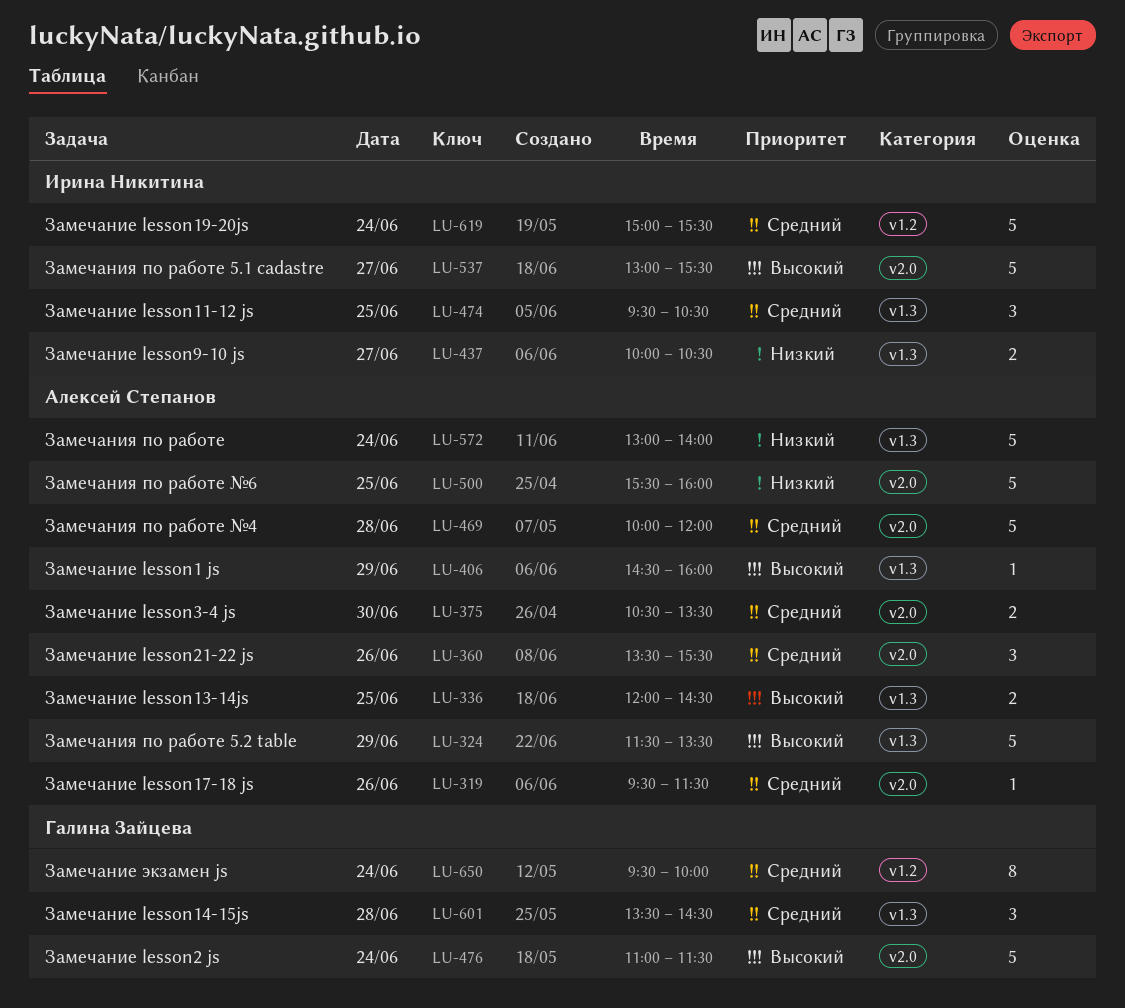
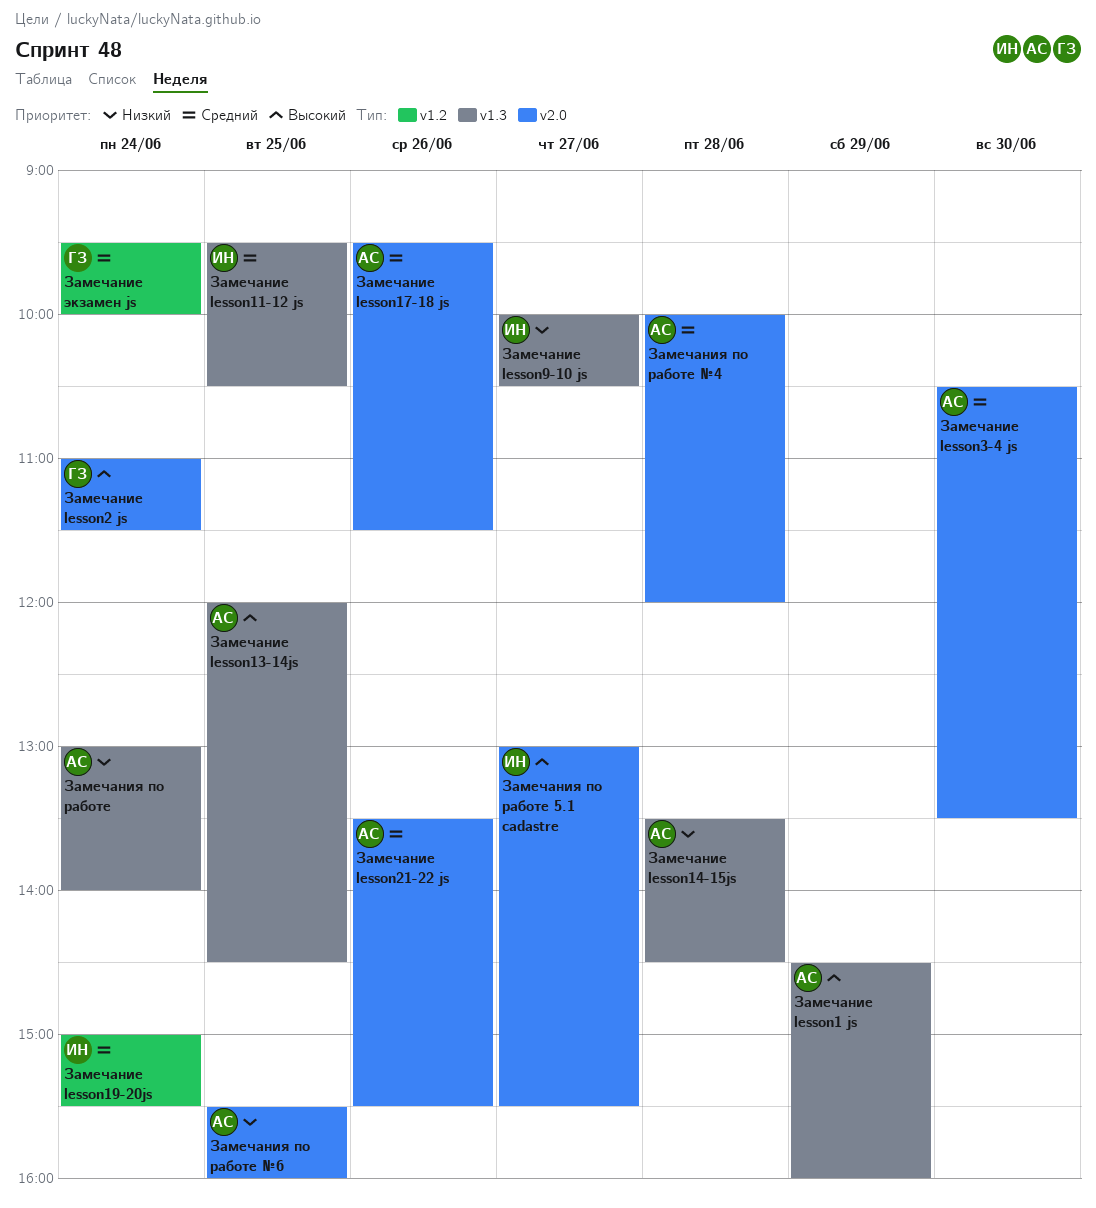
Замечание lesson14-15js, owner: Галина Зайцева -> Алексей Степанов
Замечание lesson14-15js, priority: Средний -> Низкий
Замечания по работе 5.2 table: present -> none

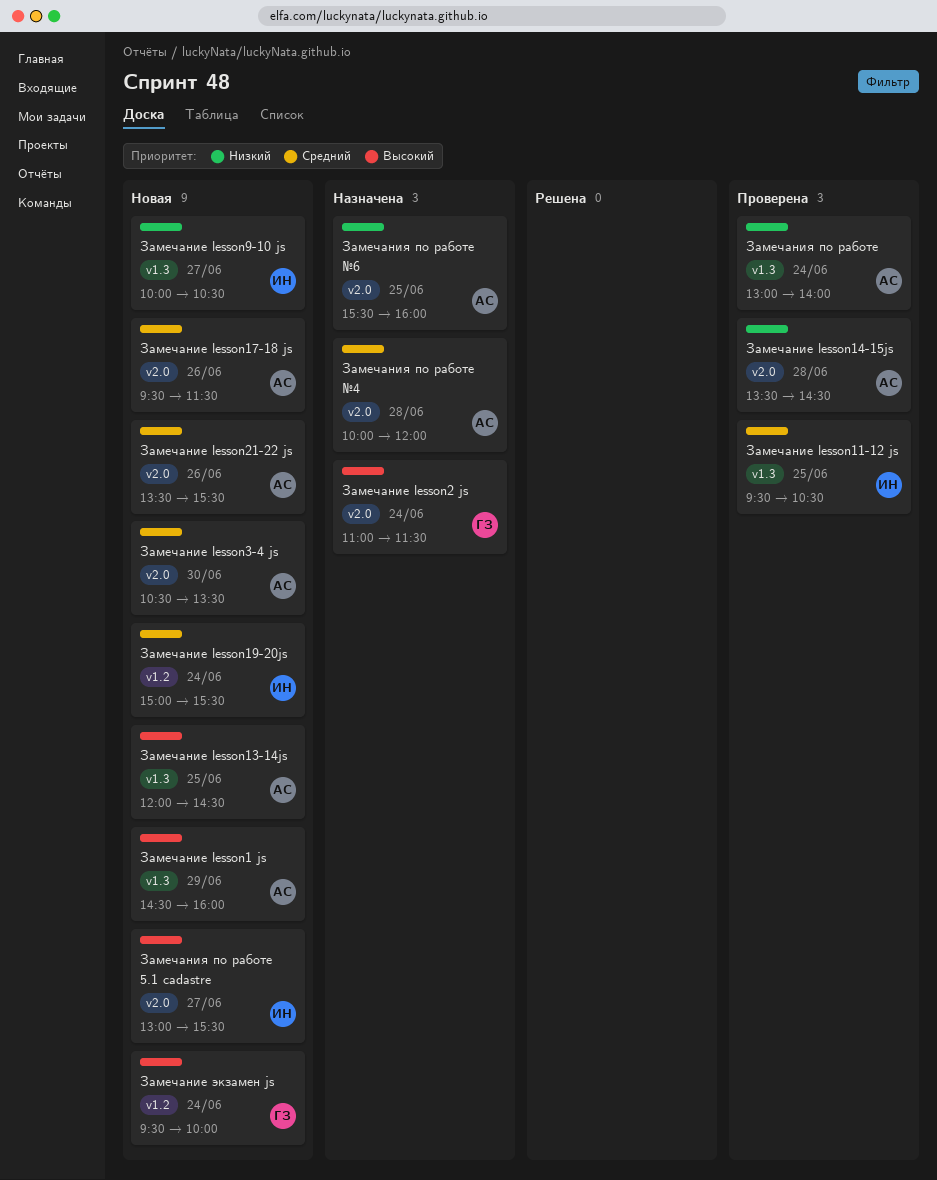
Замечание lesson14-15js, label: v1.3 -> v2.0
Замечание экзамен js, priority: Средний -> Высокий

